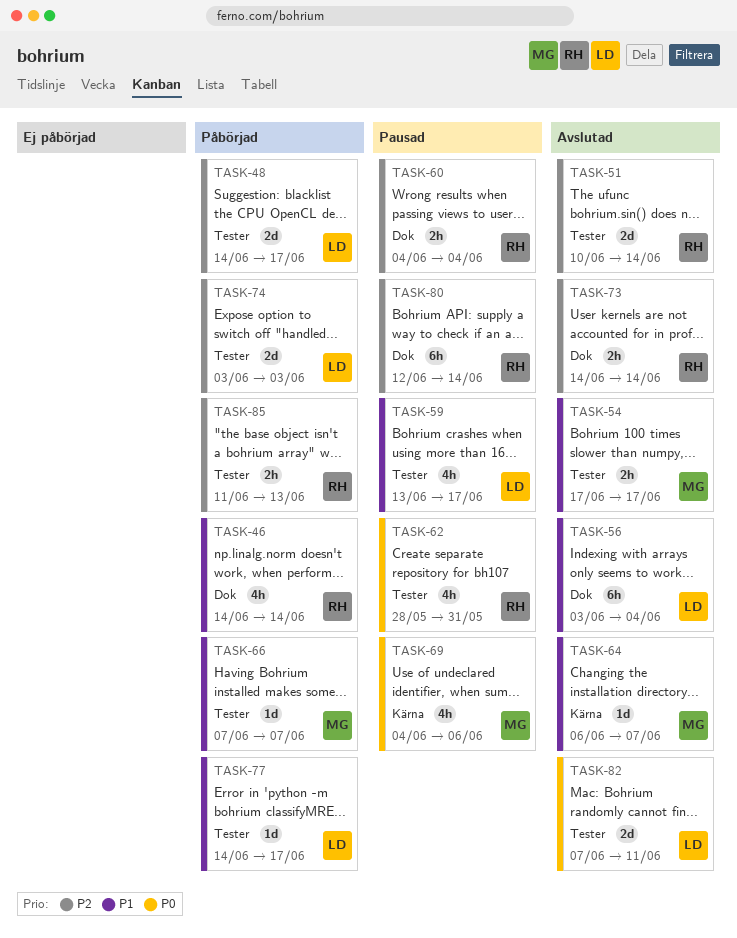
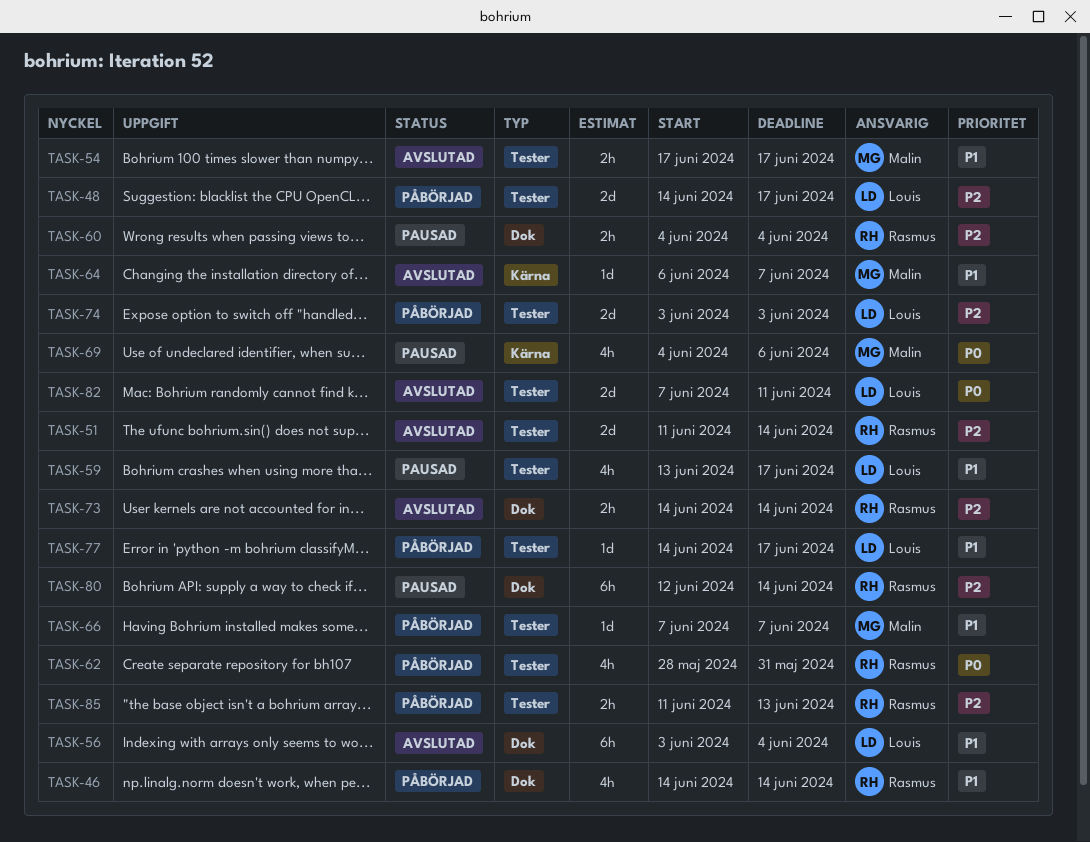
TASK-51, start: Jun 10 -> Jun 11
TASK-62, status: Pausad -> Påbörjad

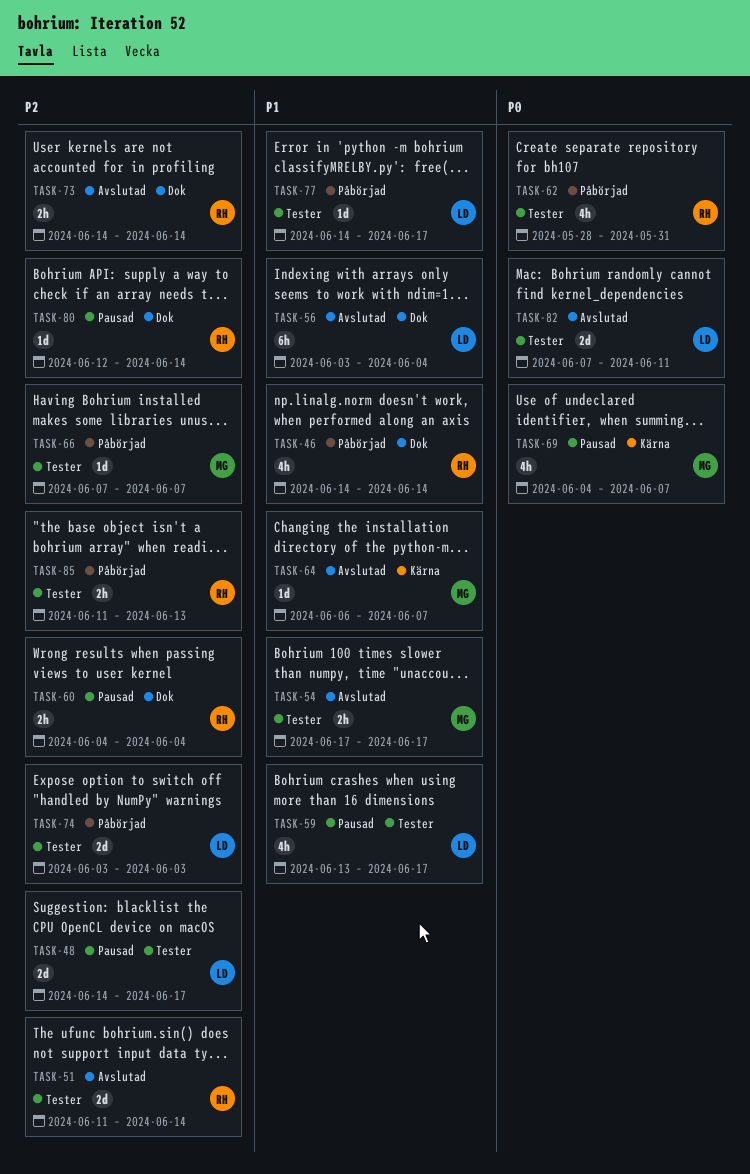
TASK-48, status: Påbörjad -> Pausad
TASK-66, priority: P1 -> P2
TASK-69, due: Jun 6 -> Jun 7
TASK-80, estimate: 6h -> 1d

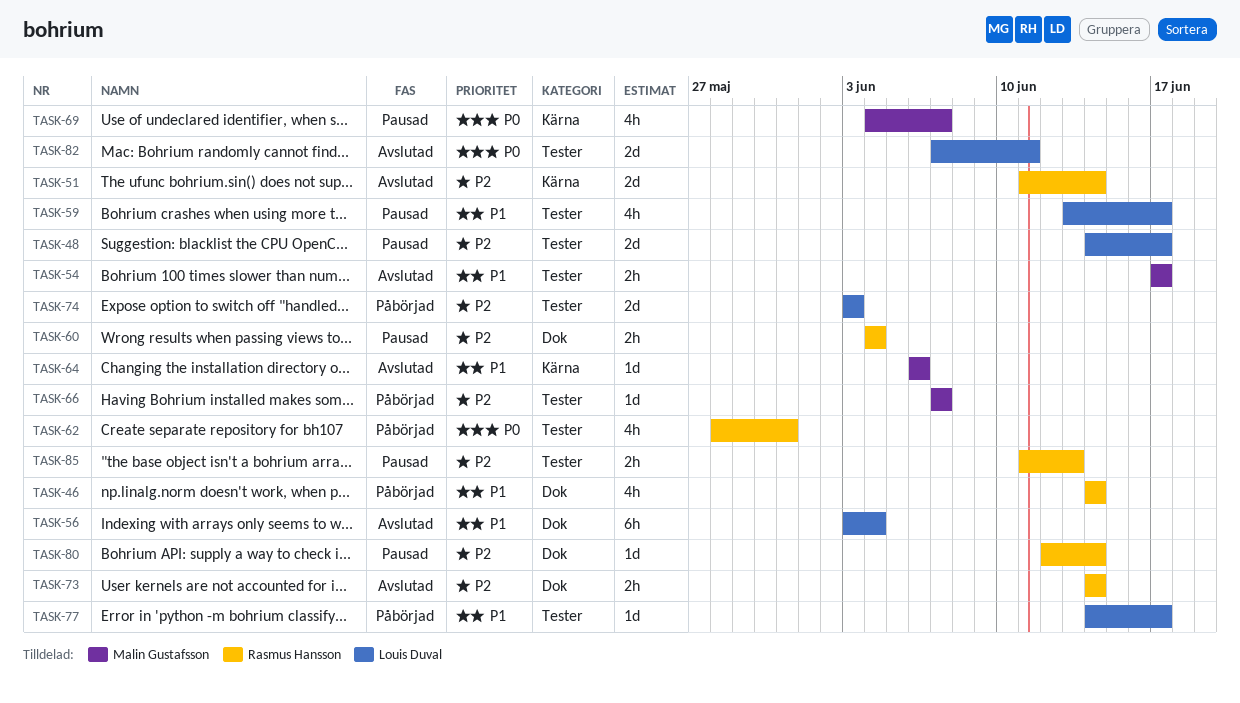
TASK-51, label: Tester -> Kärna
TASK-64, due: Jun 7 -> Jun 6
TASK-85, status: Påbörjad -> Pausad

